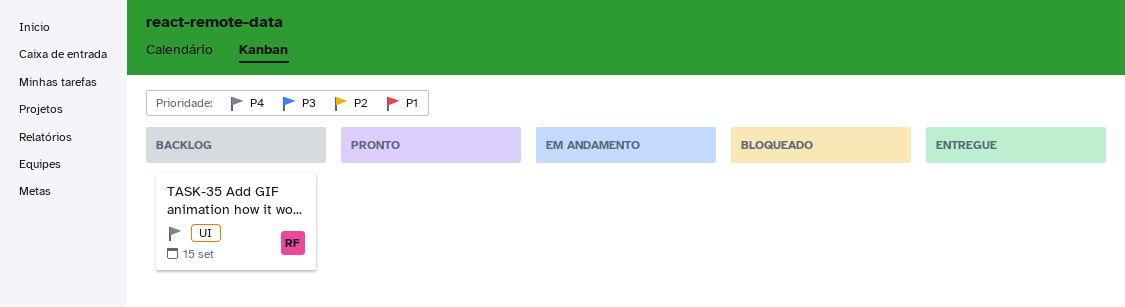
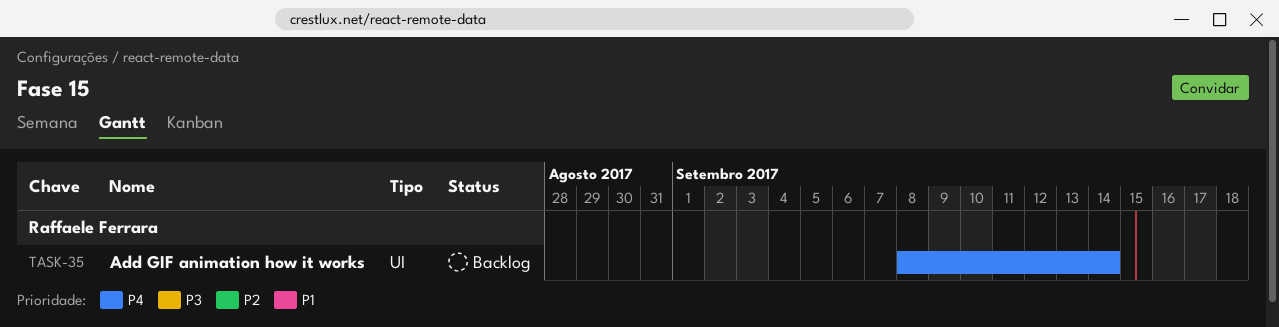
TASK-35, due: Sep 15 -> Sep 14

